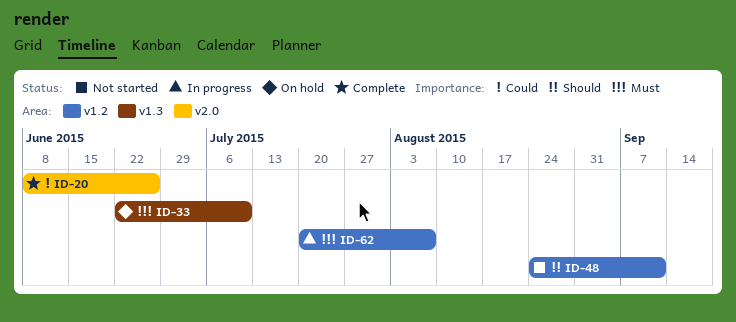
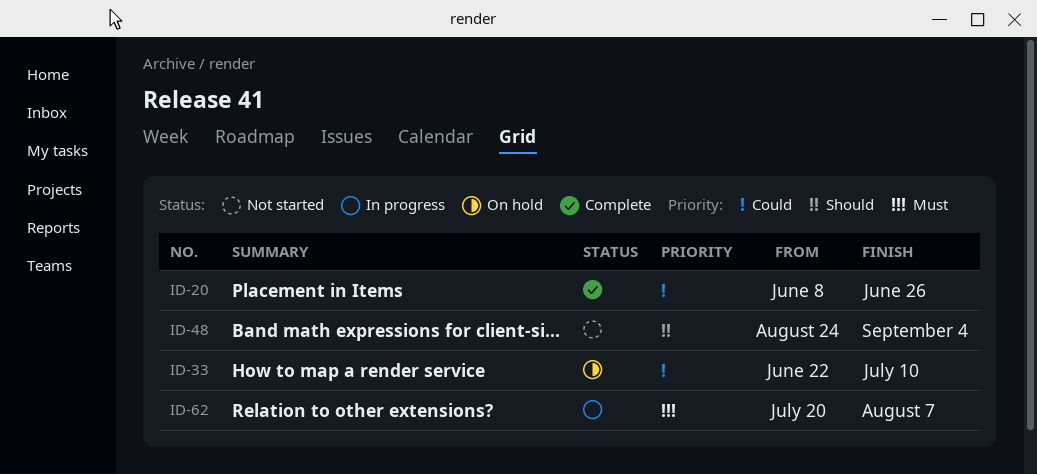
ID-33, priority: Must -> Could
ID-48, due: Sep 11 -> Sep 4

